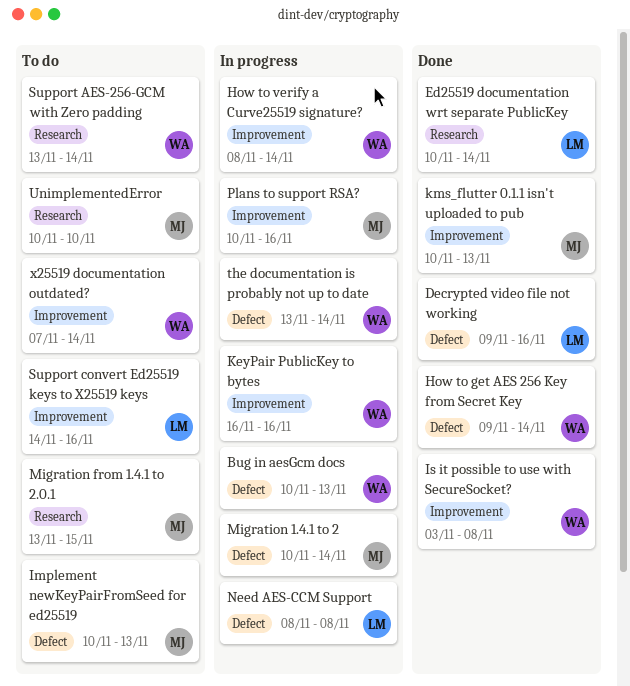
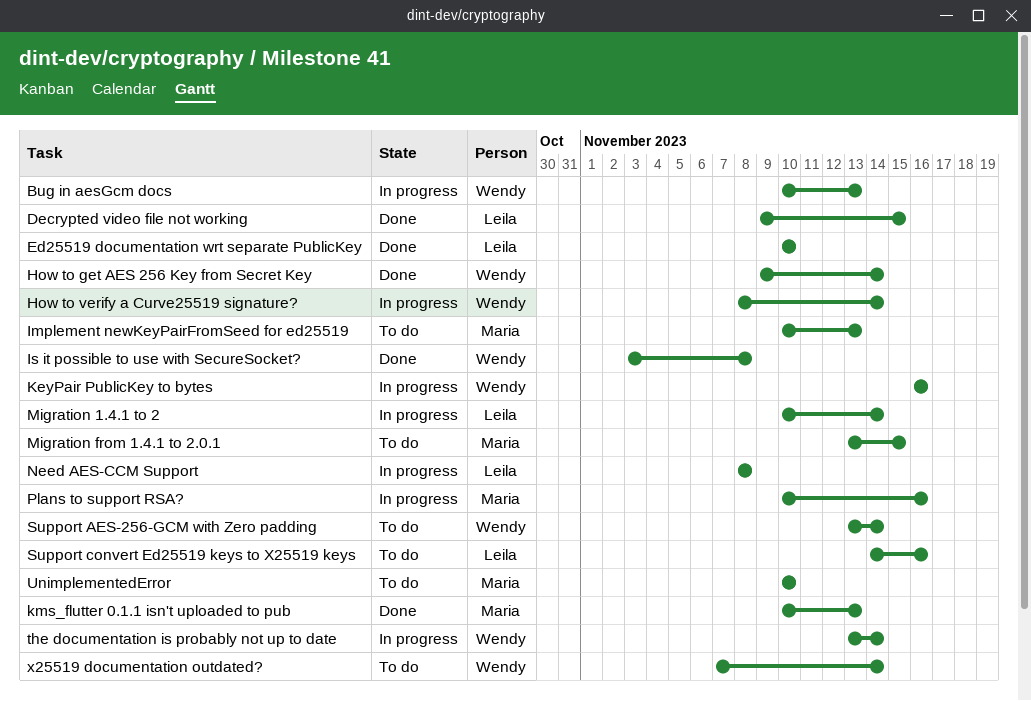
Decrypted video file not working, due: Nov 16 -> Nov 15
Ed25519 documentation wrt separate PublicKey, due: Nov 14 -> Nov 10
Migration 1.4.1 to 2, owner: Maria -> Leila

